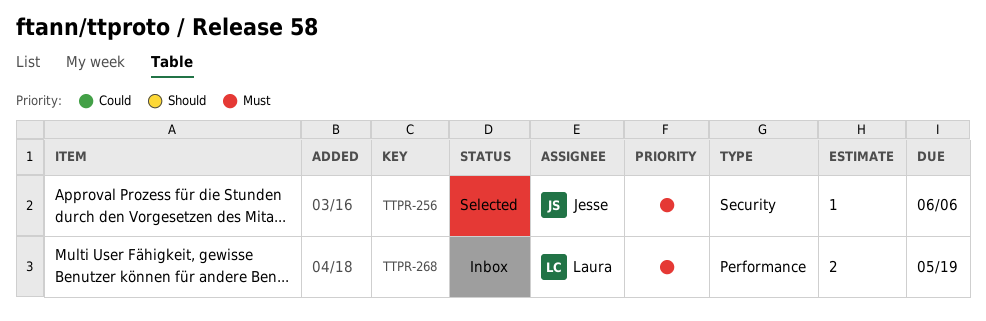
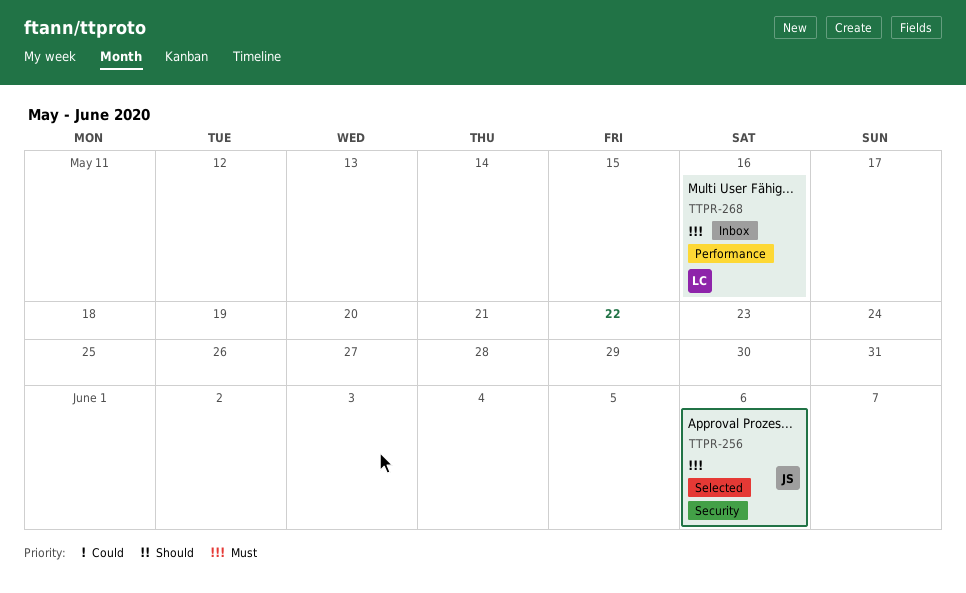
TTPR-268, due: May 19 -> May 16

